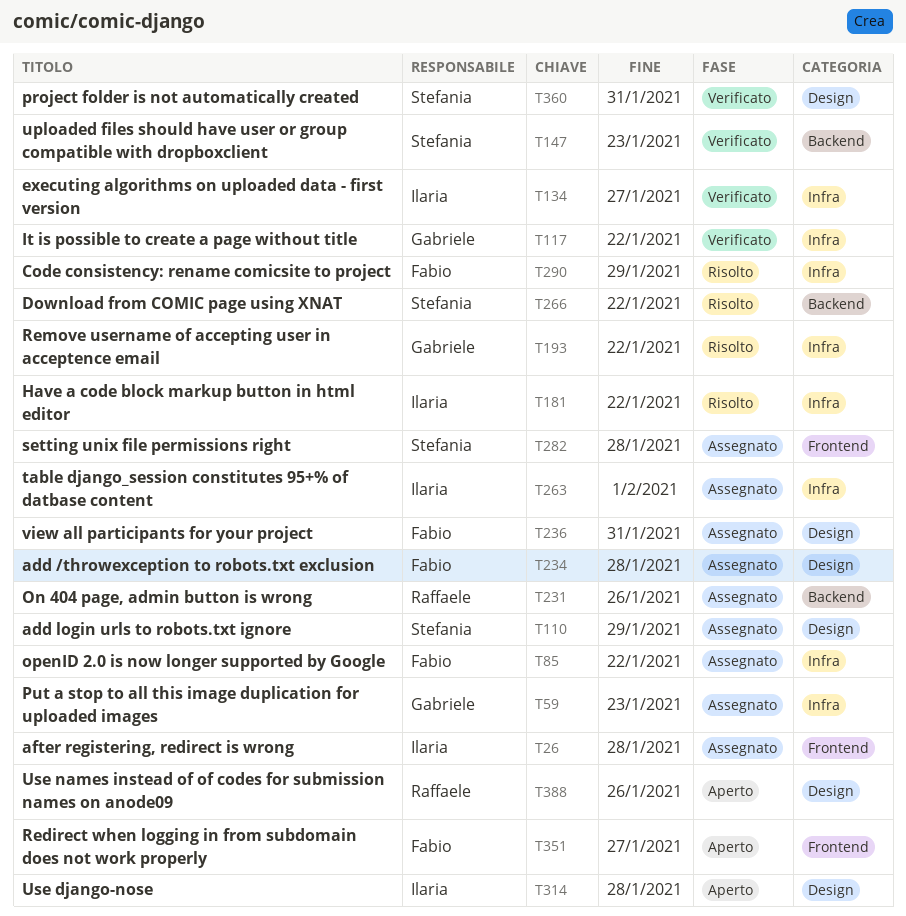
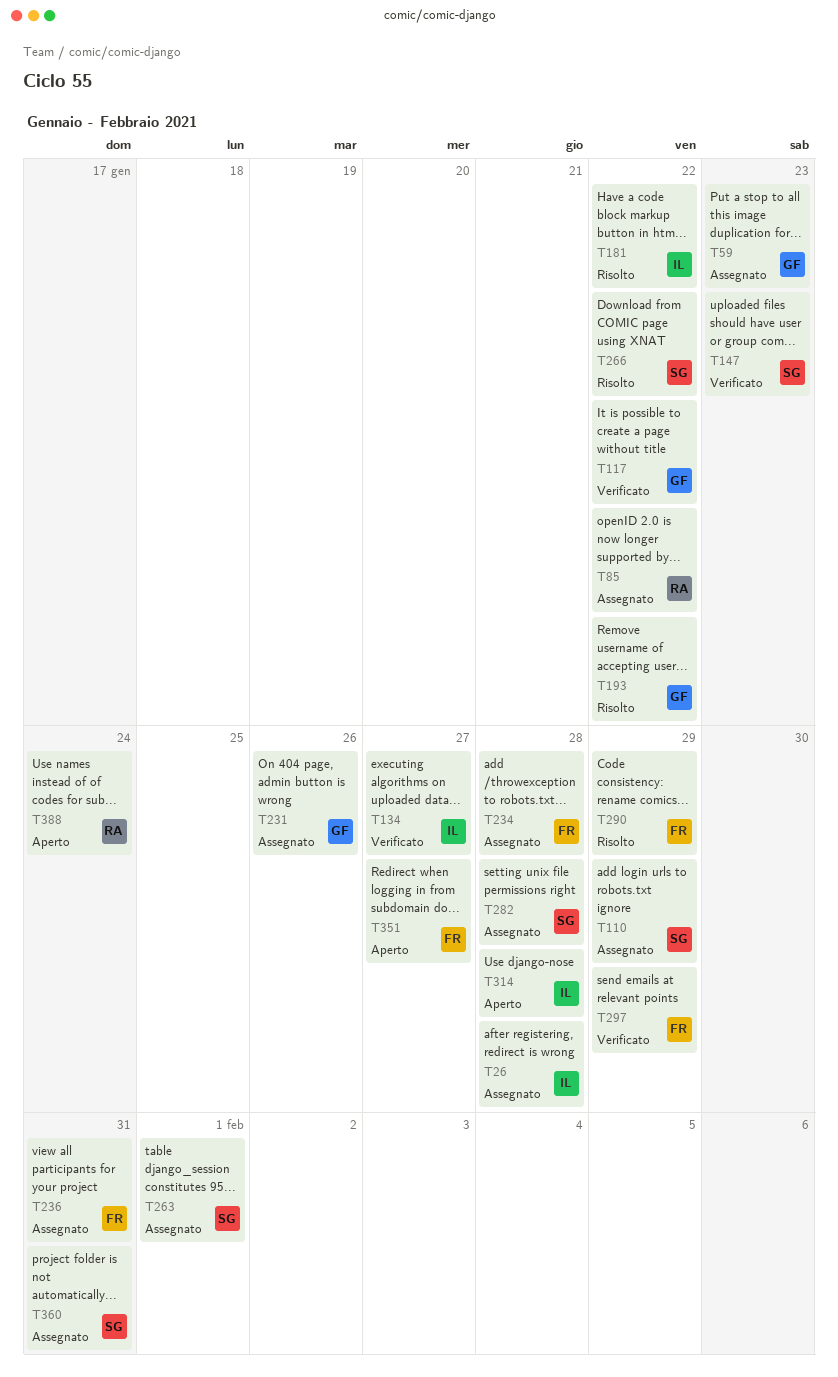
T85, owner: Fabio -> Raffaele
T231, owner: Raffaele -> Gabriele
T263, owner: Ilaria -> Stefania
T297: none -> present
T360, status: Verificato -> Assegnato
T388, due: Jan 26 -> Jan 24

